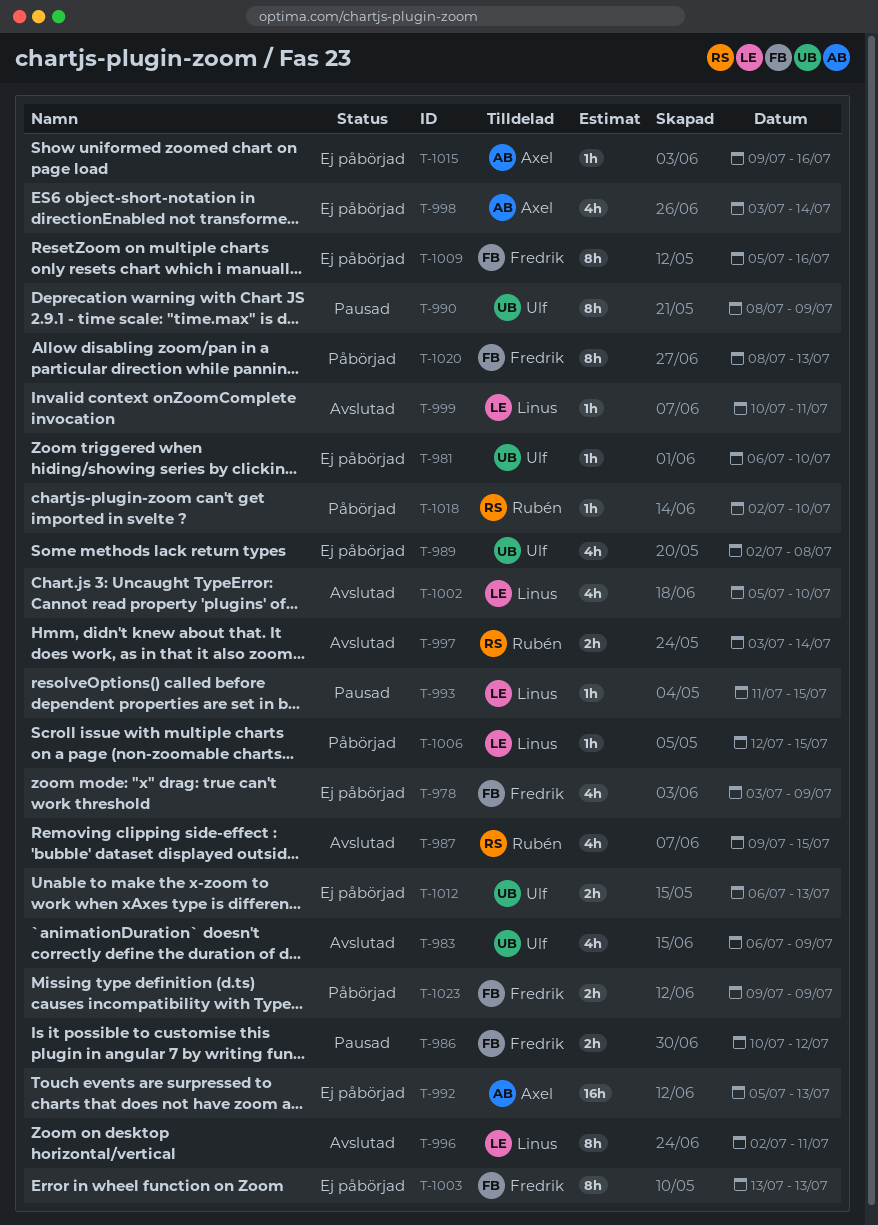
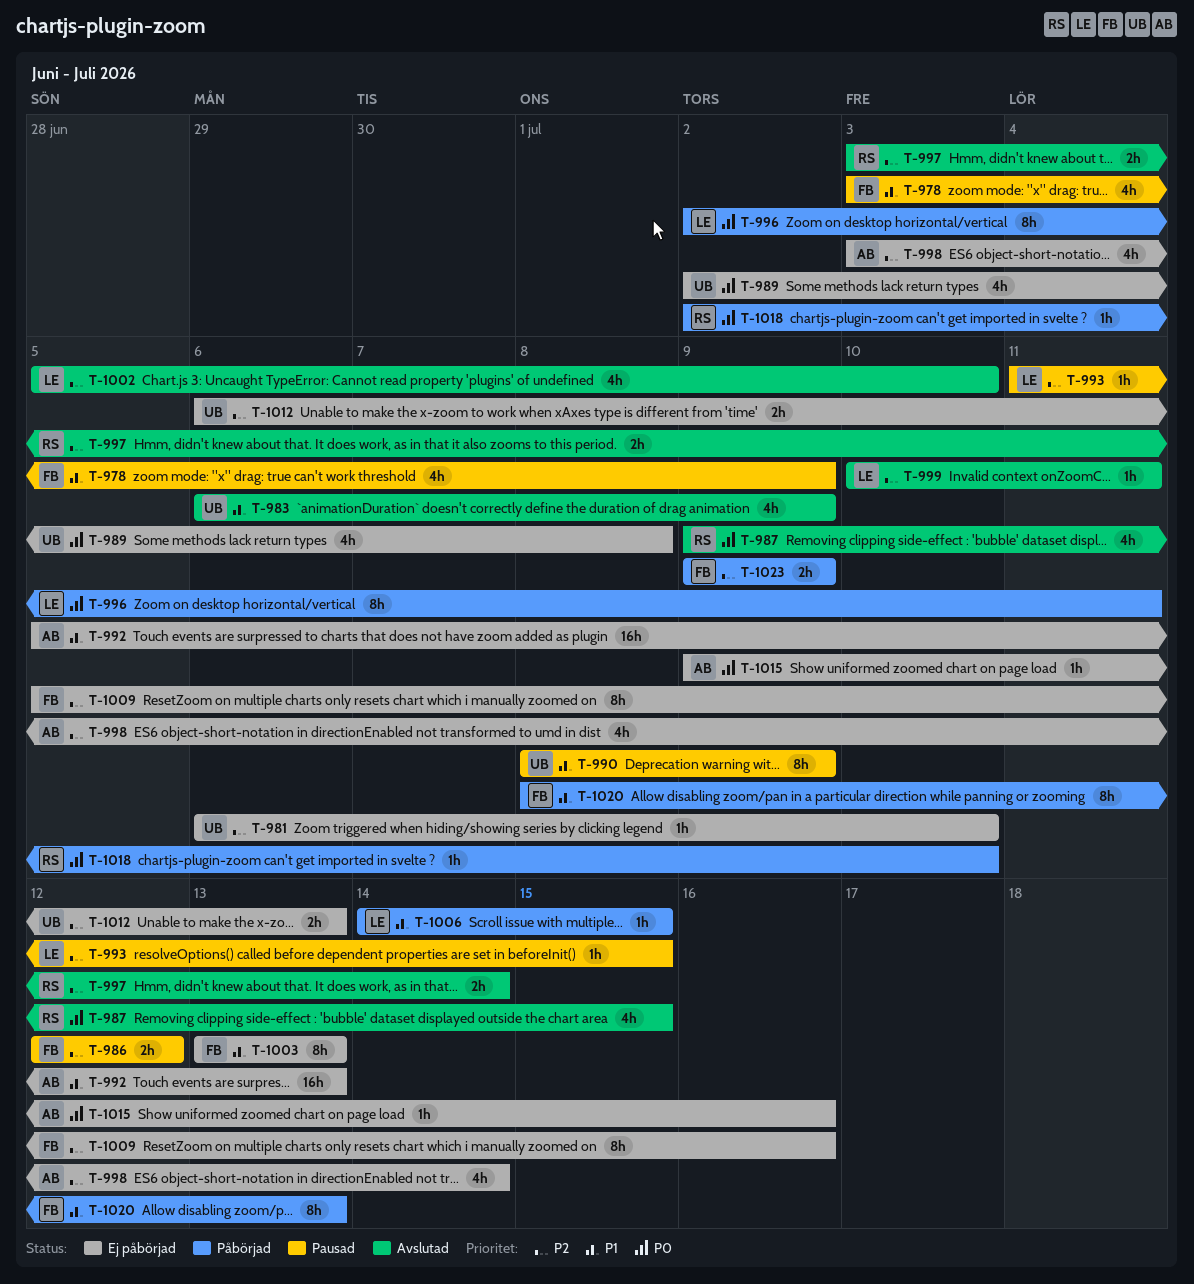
T-978, status: Ej påbörjad -> Pausad
T-986, start: Jul 10 -> Jul 12
T-996, status: Avslutad -> Påbörjad
T-1006, start: Jul 12 -> Jul 14

